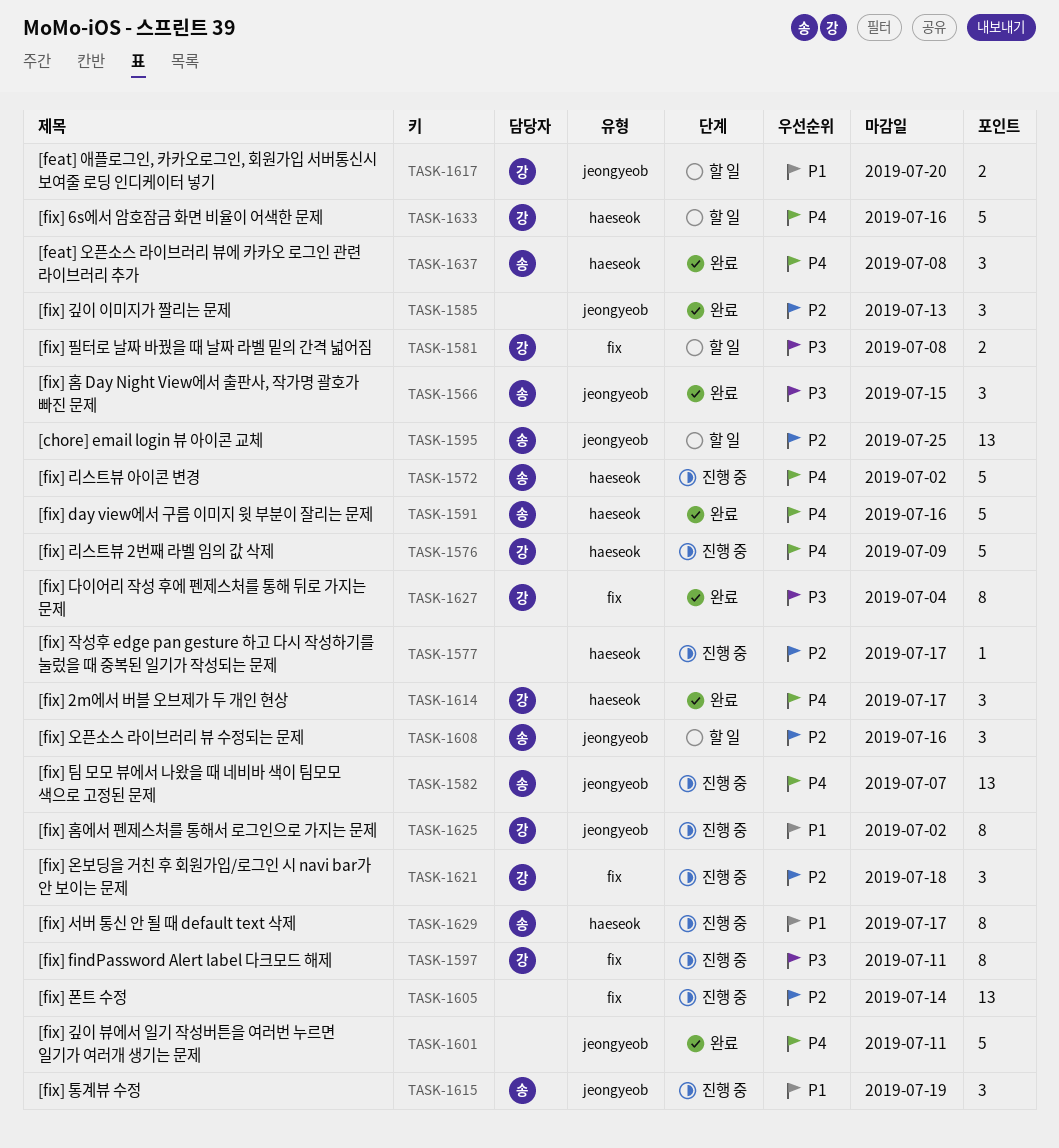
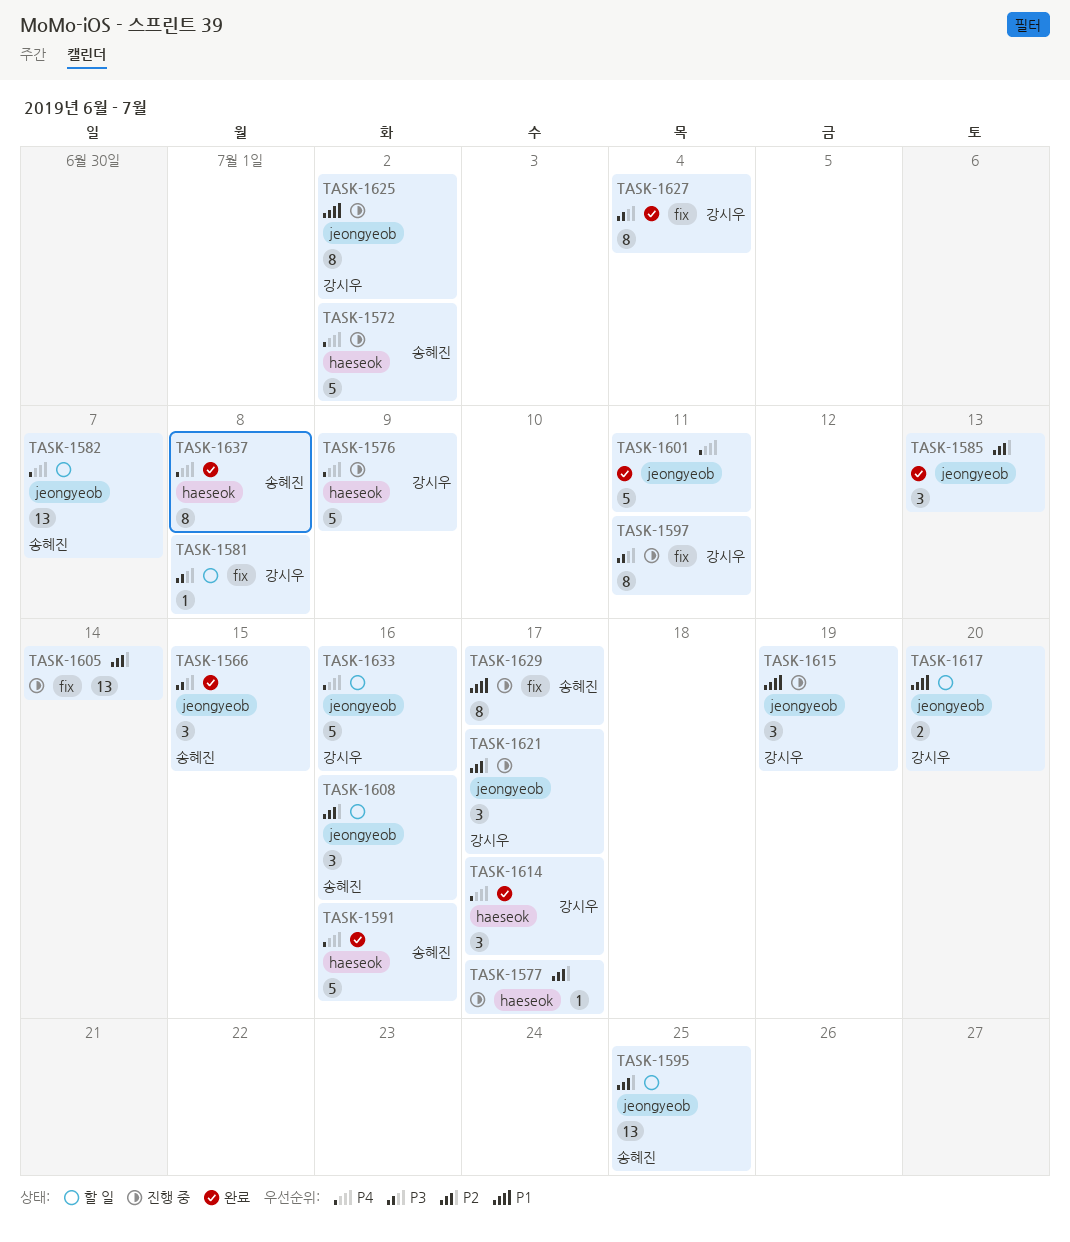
TASK-1581, estimate: 2 -> 1
TASK-1582, status: 진행 중 -> 할 일
TASK-1615, owner: 송혜진 -> 강시우
TASK-1621, label: fix -> jeongyeob
TASK-1621, due: Jul 18 -> Jul 17
TASK-1629, label: haeseok -> fix
TASK-1633, label: haeseok -> jeongyeob
TASK-1637, estimate: 3 -> 8

